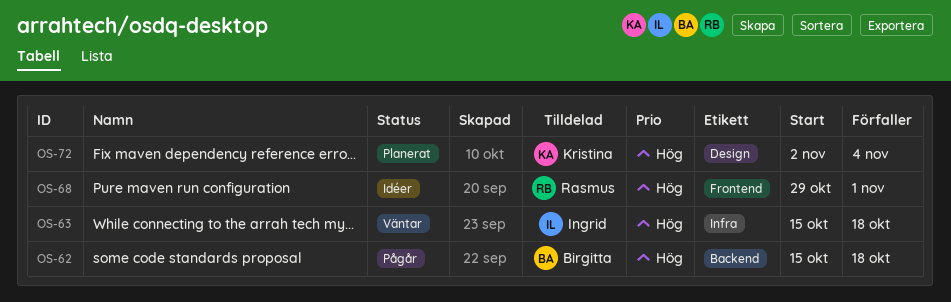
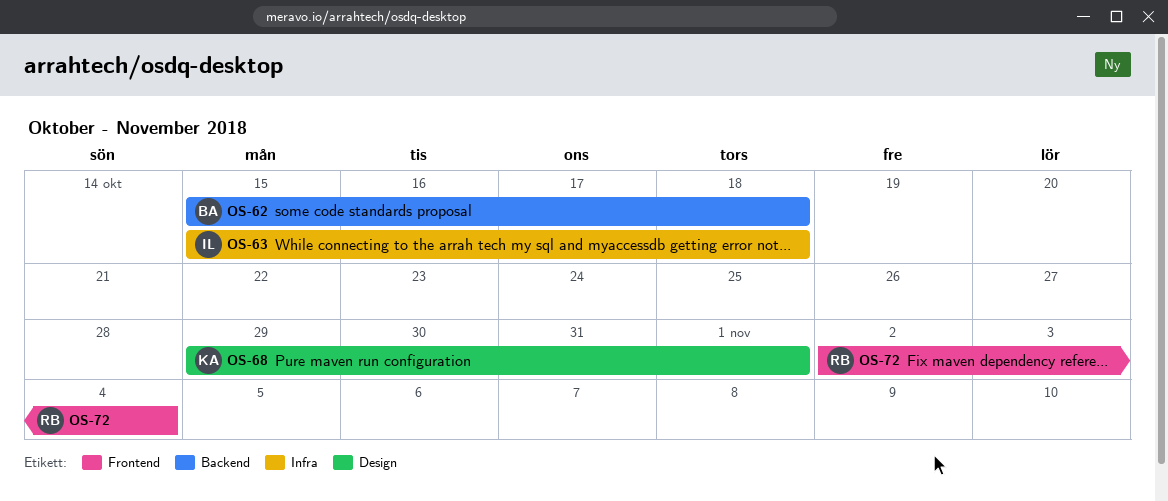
OS-68, owner: Rasmus -> Kristina
OS-68, label: Frontend -> Design
OS-72, owner: Kristina -> Rasmus
OS-72, label: Design -> Frontend

